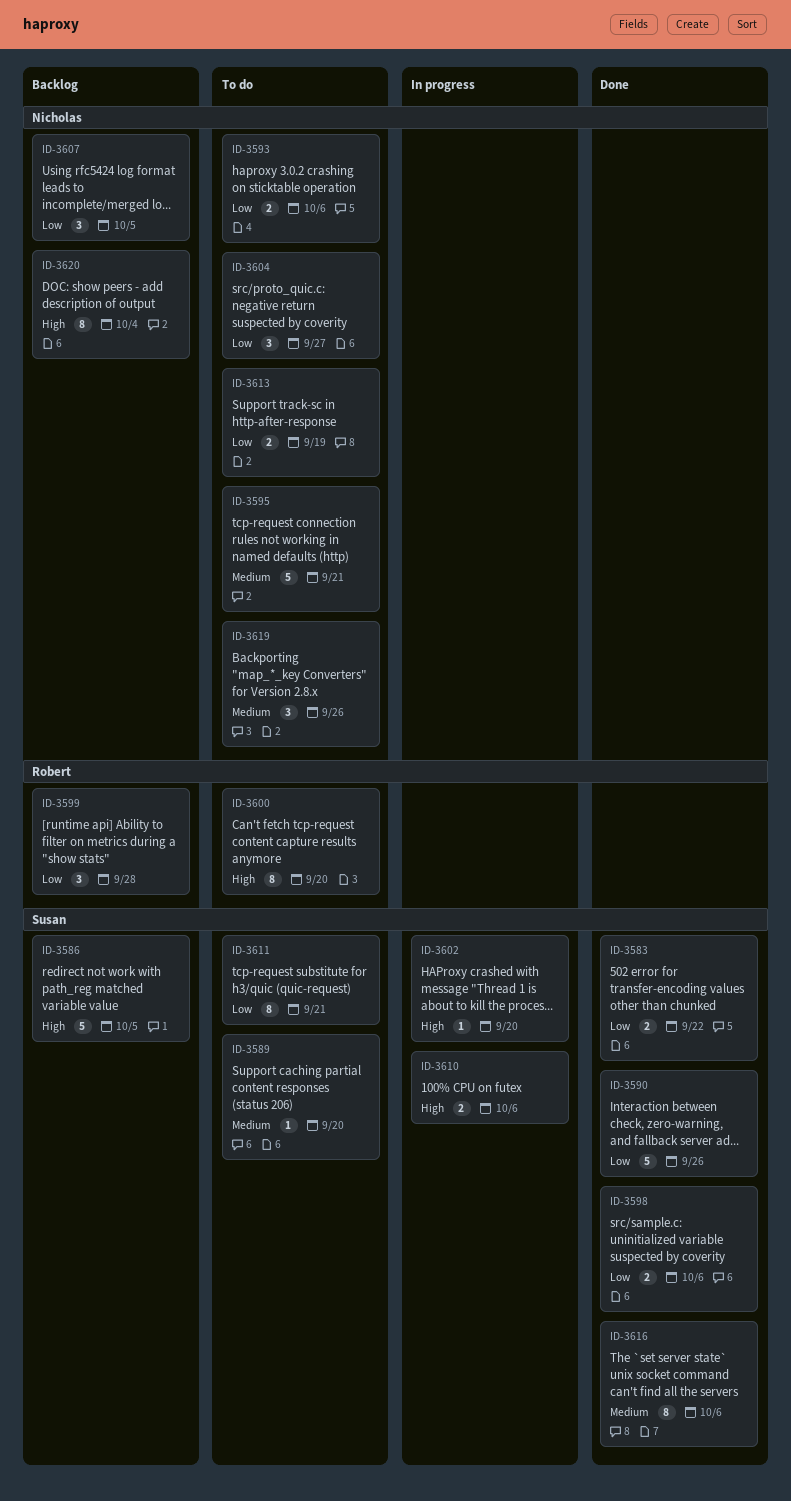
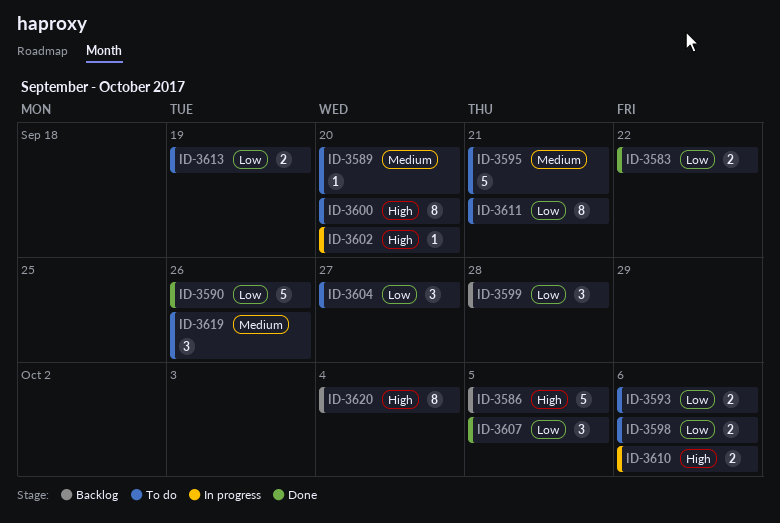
ID-3598, status: Done -> To do
ID-3607, status: Backlog -> Done
ID-3616: present -> none

